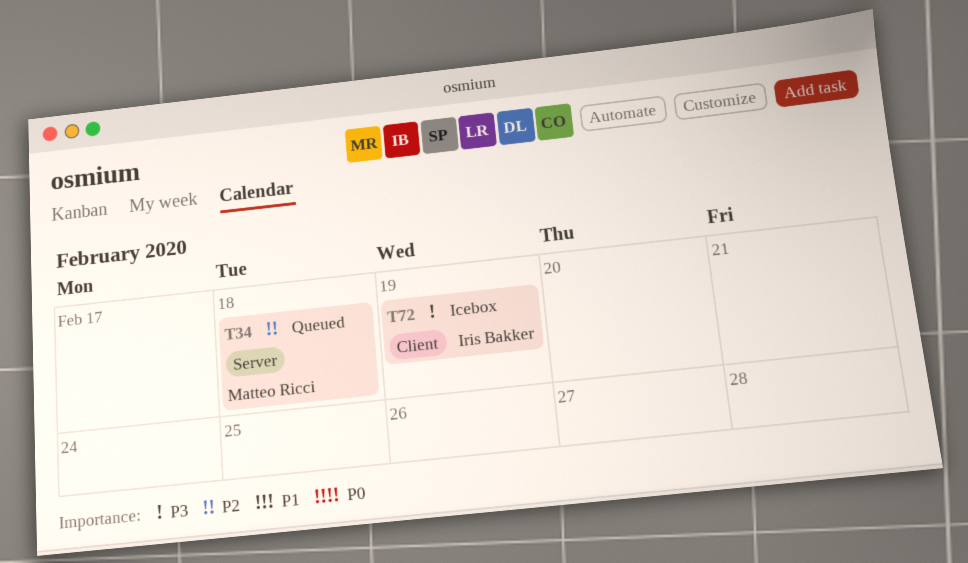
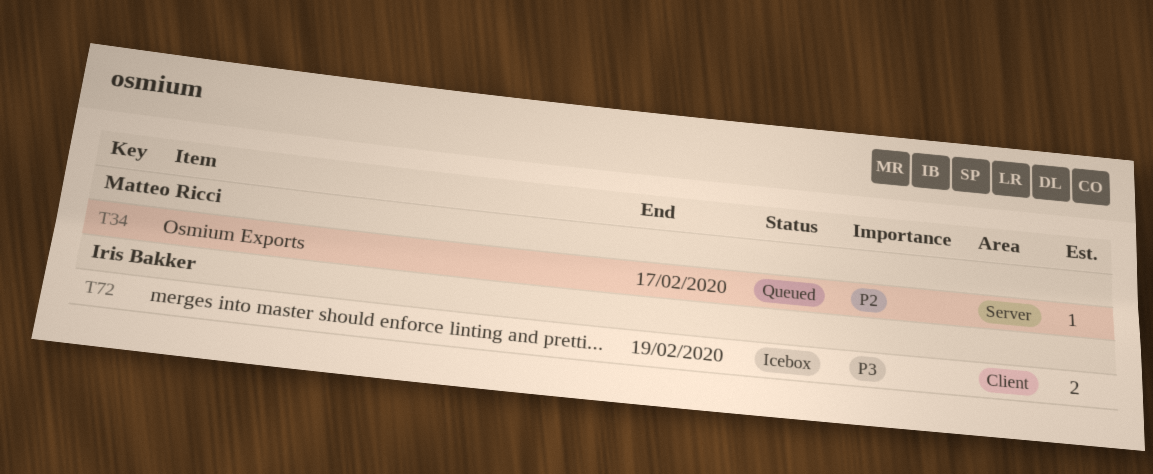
T34, due: Feb 18 -> Feb 17

